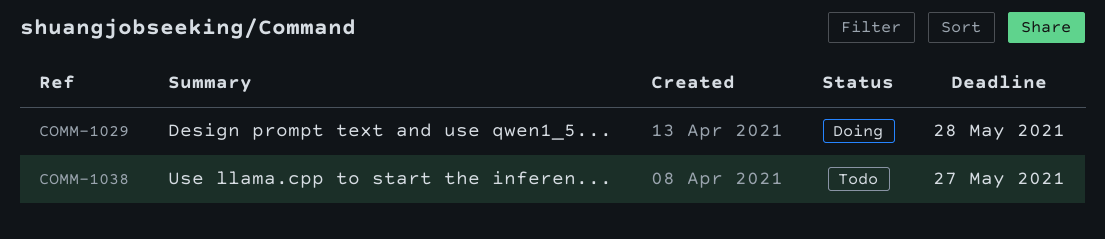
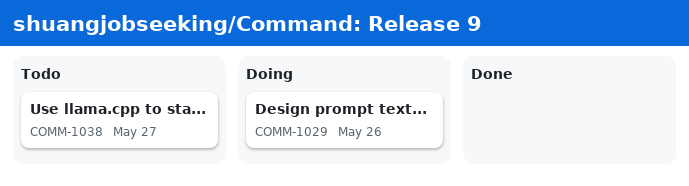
COMM-1029, due: May 28 -> May 26

